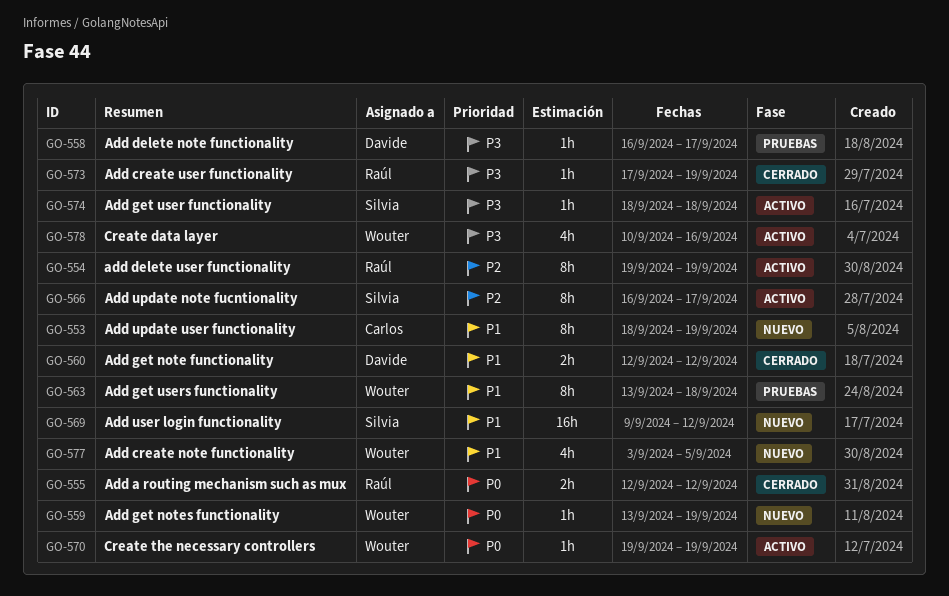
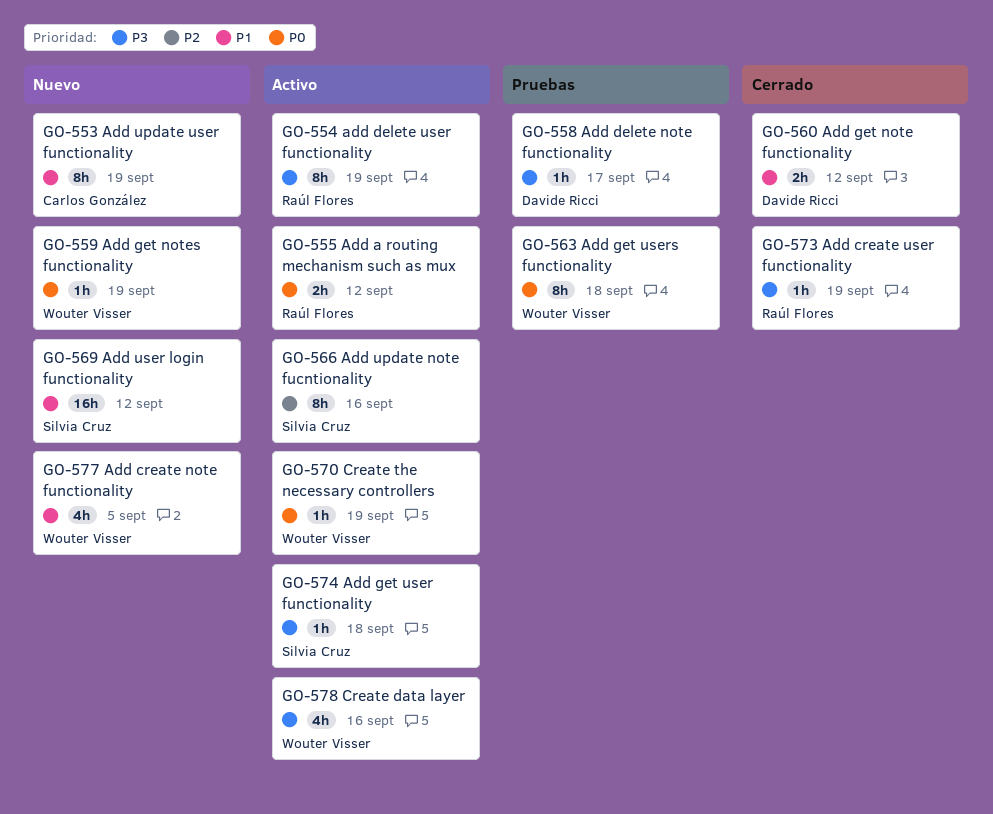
GO-554, priority: P2 -> P3
GO-555, status: Cerrado -> Activo
GO-563, priority: P1 -> P0
GO-566, due: Sep 17 -> Sep 16

